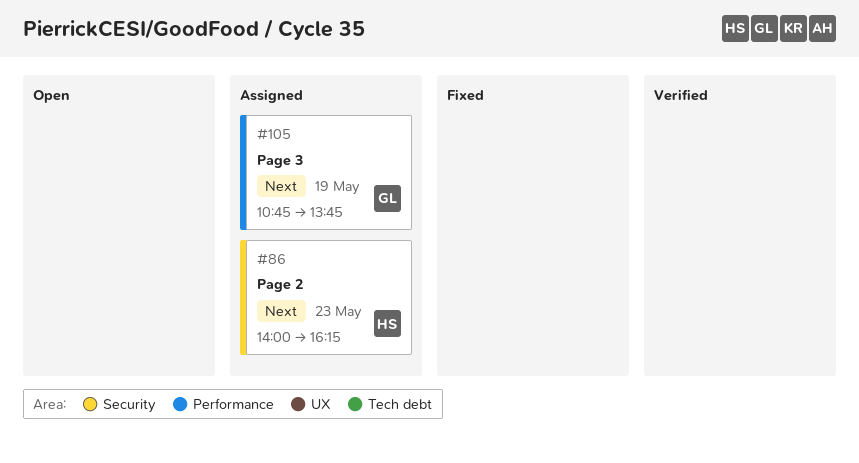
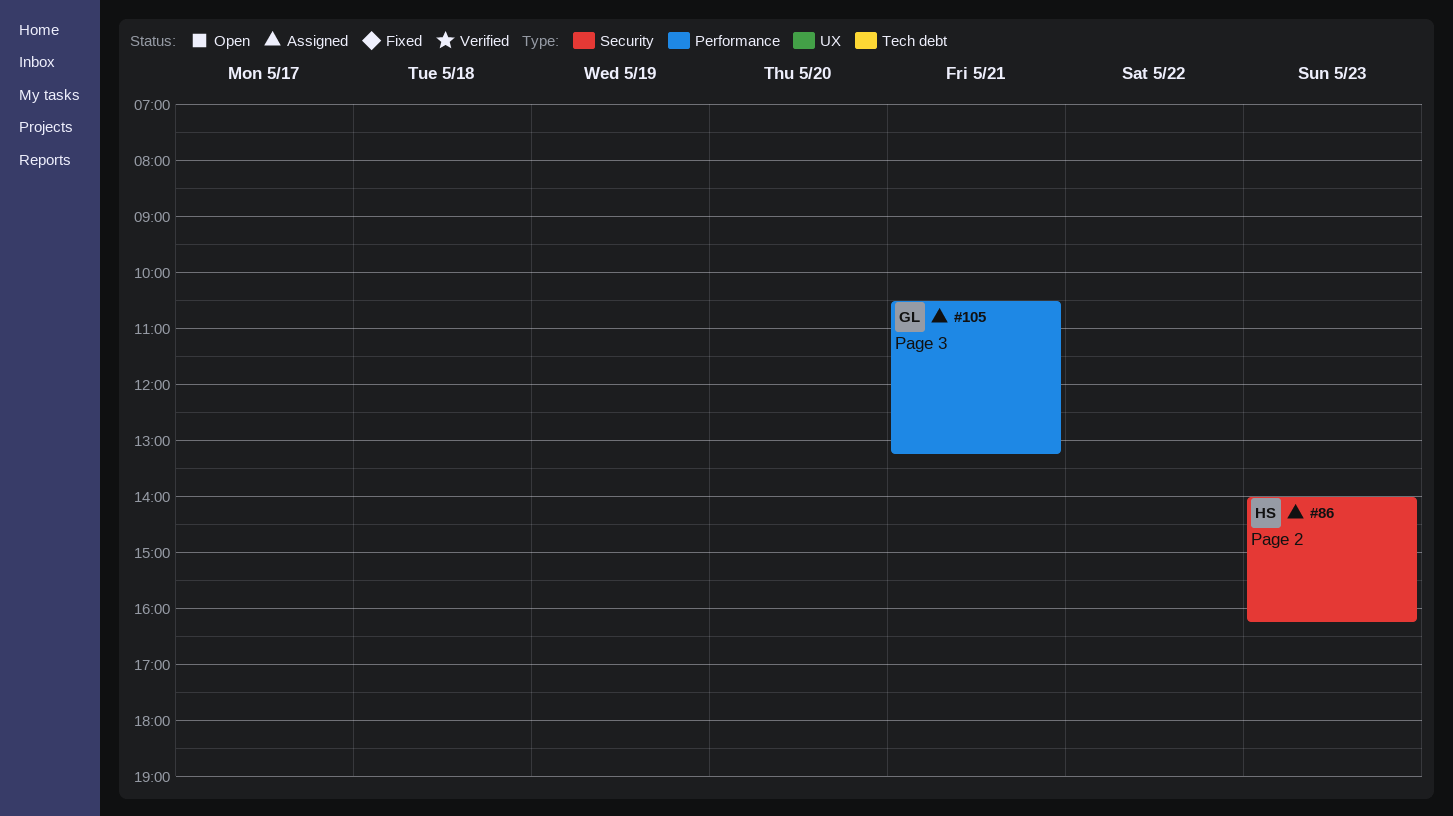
#105, day: May 19 -> May 21
#105, begins: 10:45 -> 10:30
#105, ends: 13:45 -> 13:15

